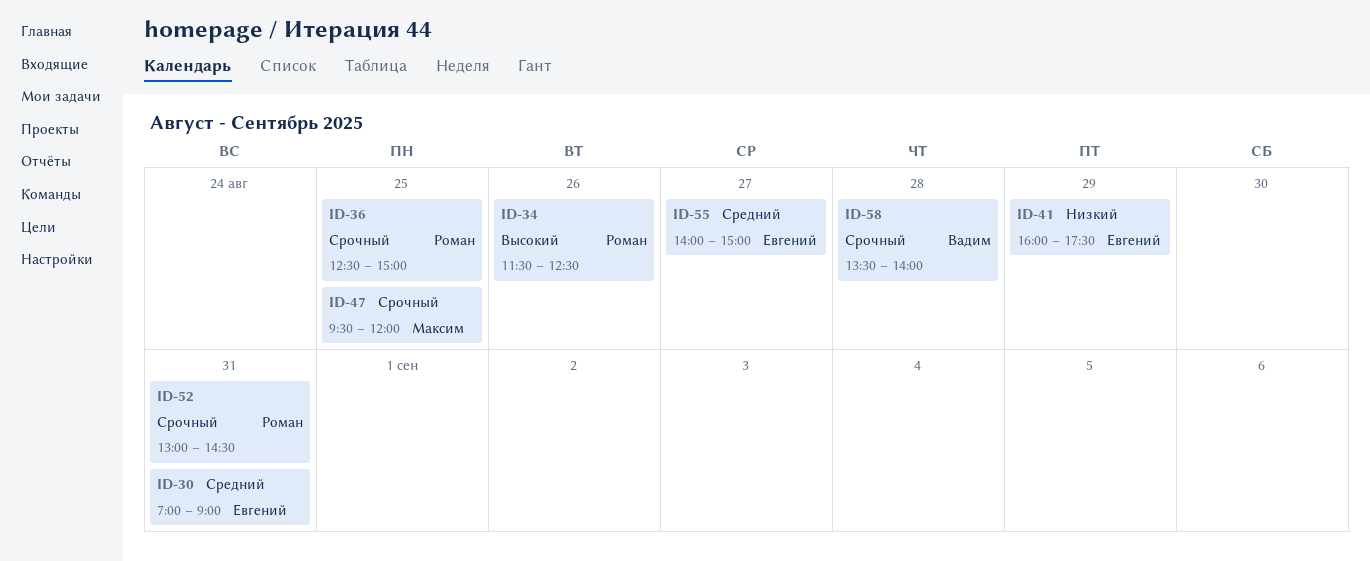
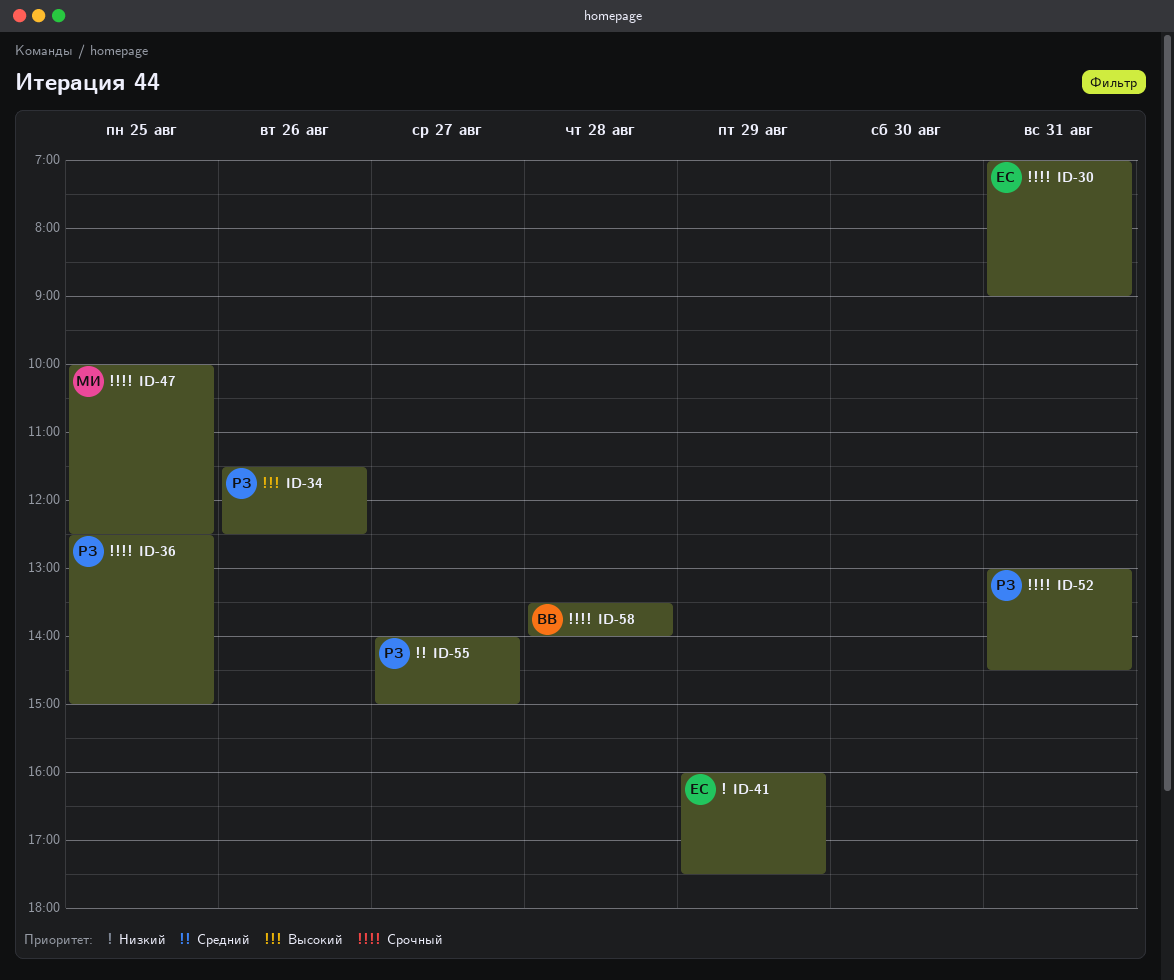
ID-30, priority: Средний -> Срочный
ID-47, begins: 09:30 -> 10:00
ID-47, ends: 12:00 -> 12:30
ID-55, owner: Евгений -> Роман

